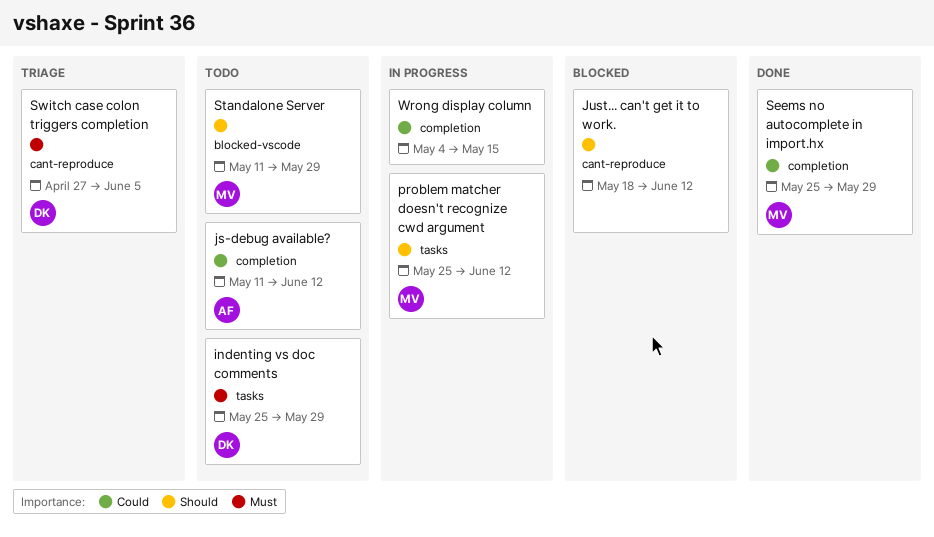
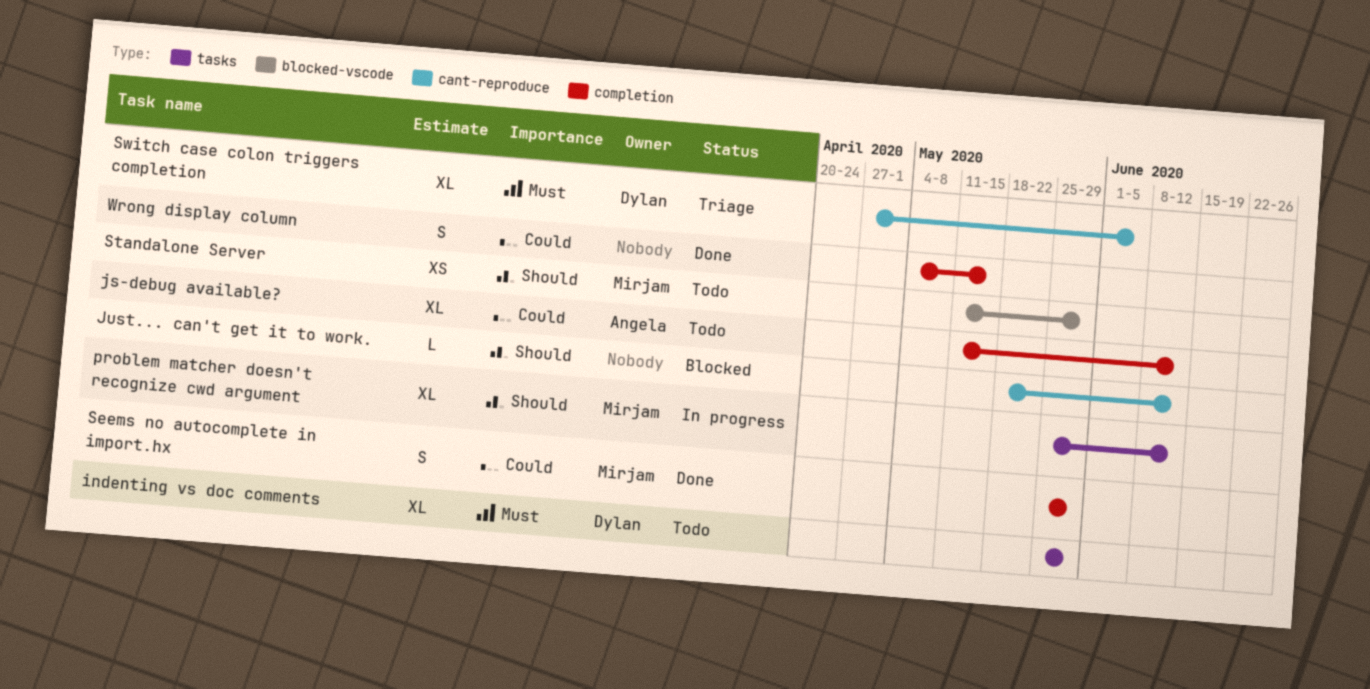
Wrong display column, status: In progress -> Done

